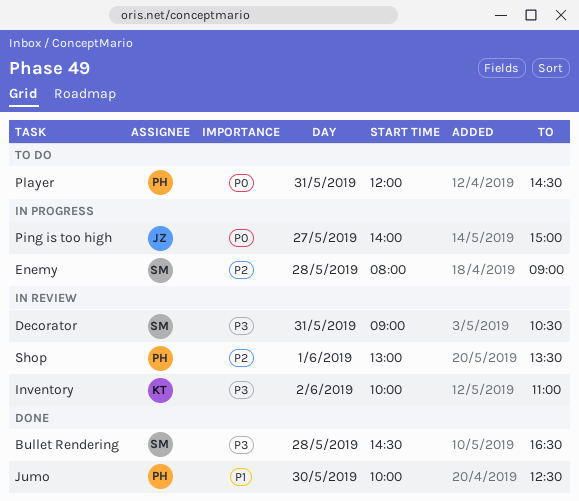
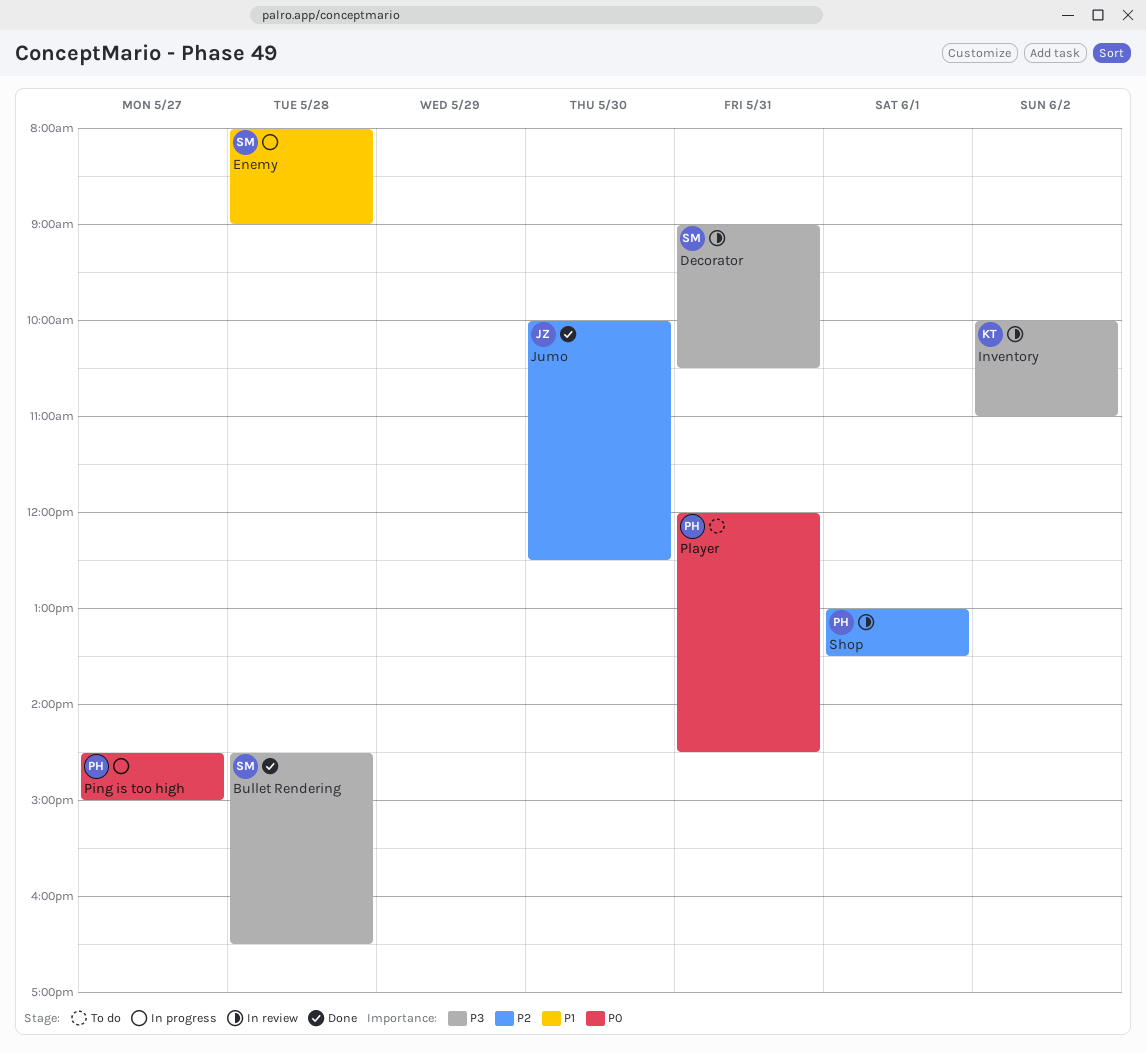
Enemy, priority: P2 -> P1
Jumo, owner: PH -> JZ
Jumo, priority: P1 -> P2
Ping is too high, owner: JZ -> PH
Ping is too high, begins: 14:00 -> 14:30

